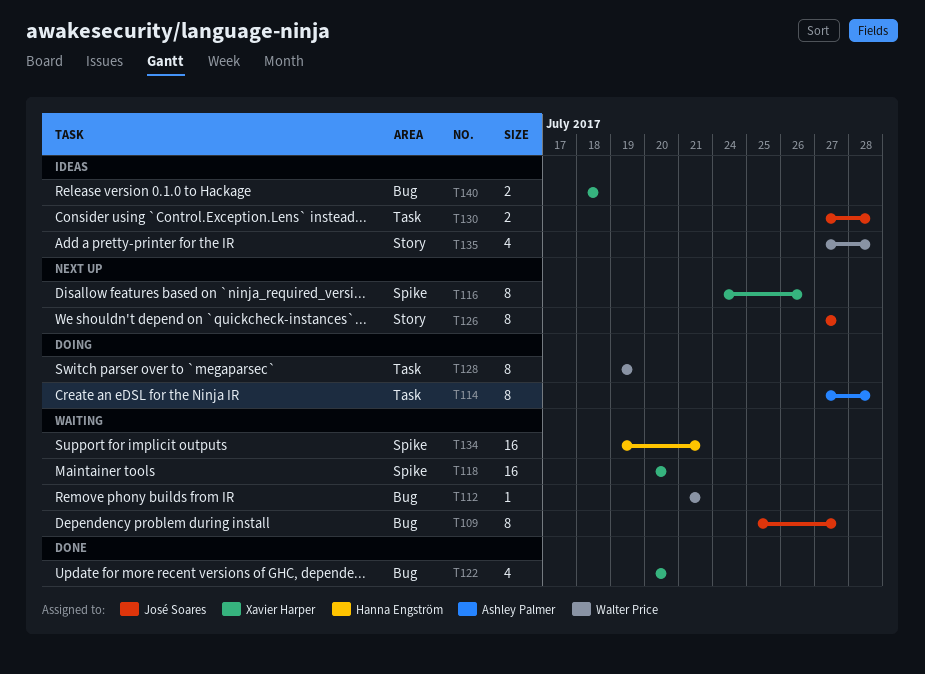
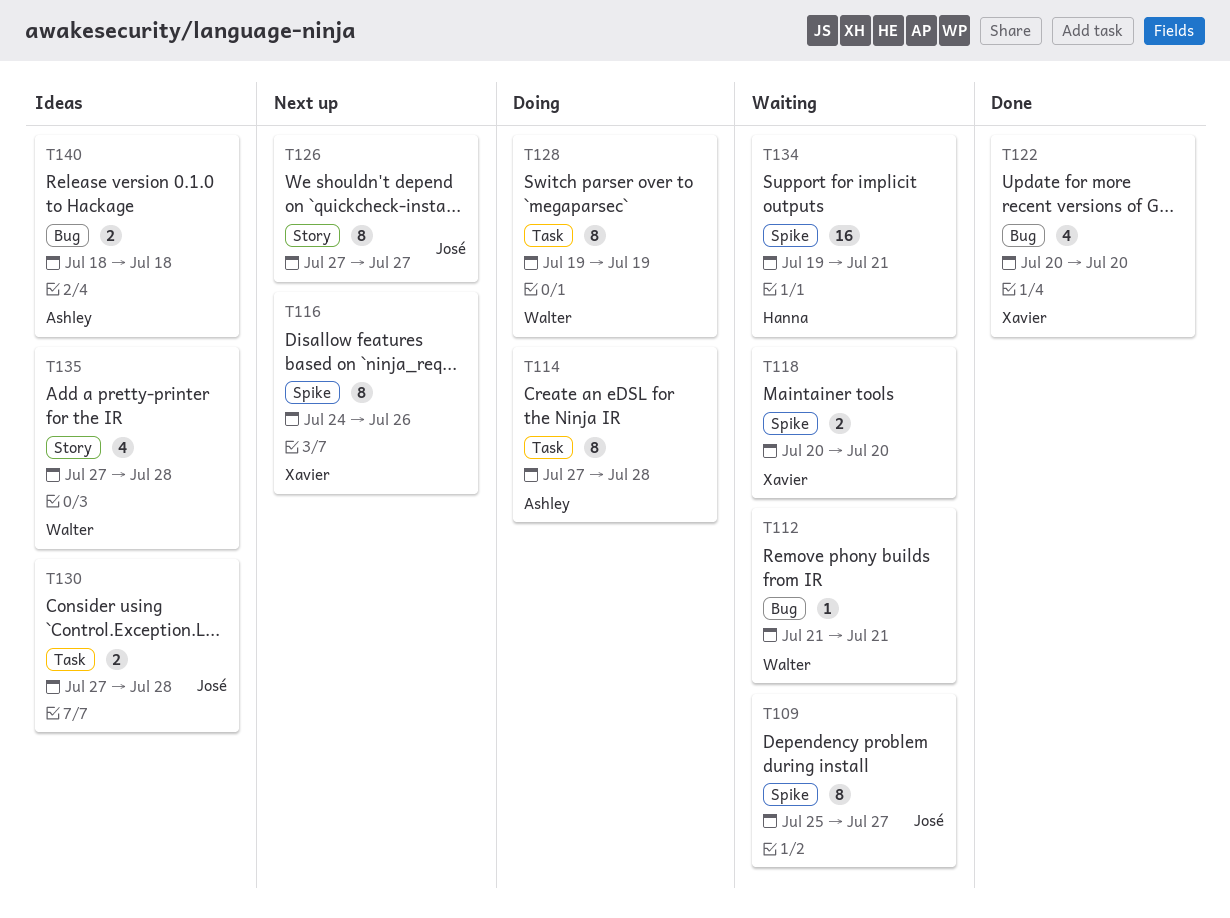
T109, label: Bug -> Spike
T118, estimate: 16 -> 2
T140, owner: Xavier Harper -> Ashley Palmer

